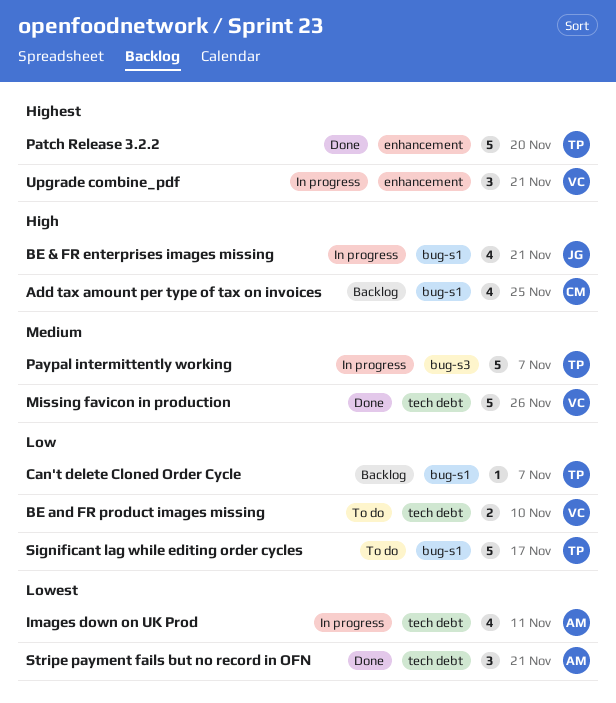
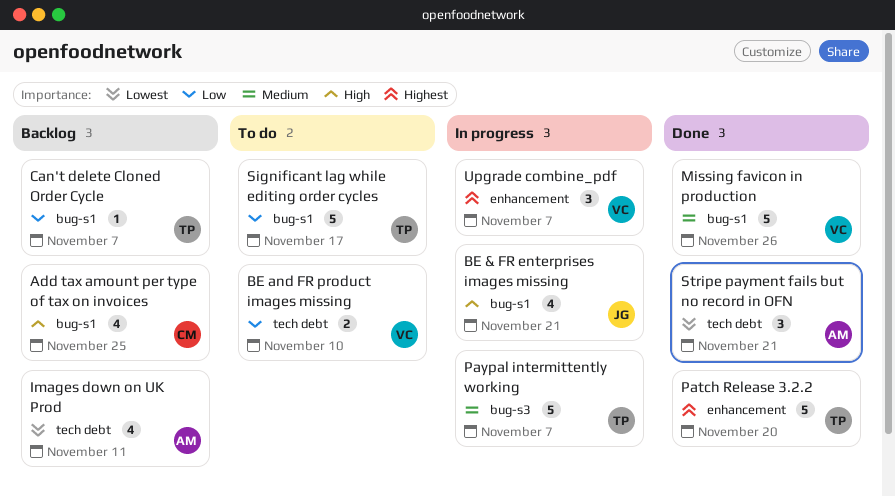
Images down on UK Prod, status: In progress -> Backlog
Missing favicon in production, label: tech debt -> bug-s1
Upgrade combine_pdf, due: Nov 21 -> Nov 7

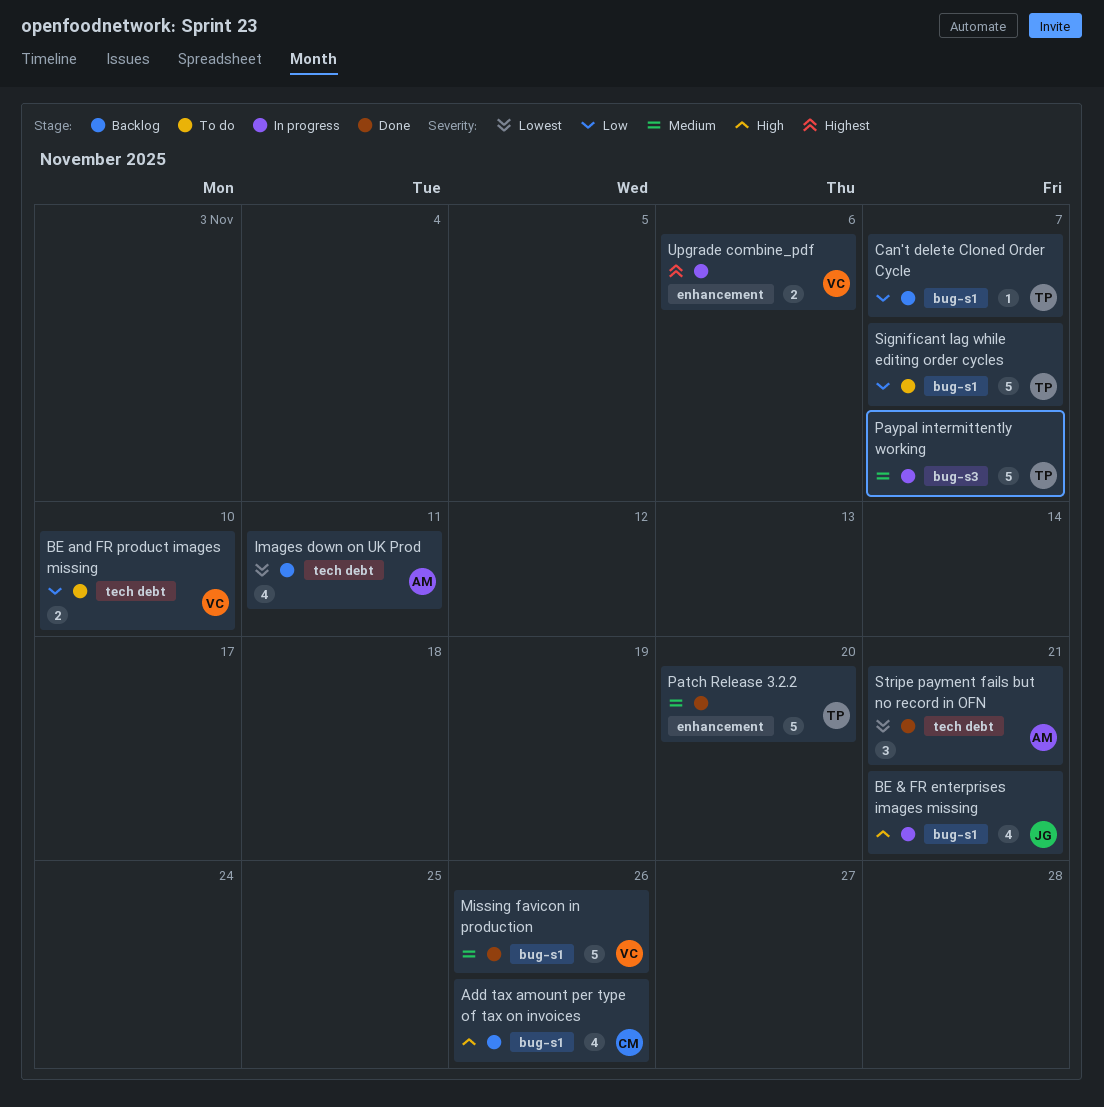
Add tax amount per type of tax on invoices, due: Nov 25 -> Nov 26
Patch Release 3.2.2, priority: Highest -> Medium
Significant lag while editing order cycles, due: Nov 17 -> Nov 7
Upgrade combine_pdf, estimate: 3 -> 2
Upgrade combine_pdf, due: Nov 7 -> Nov 6

